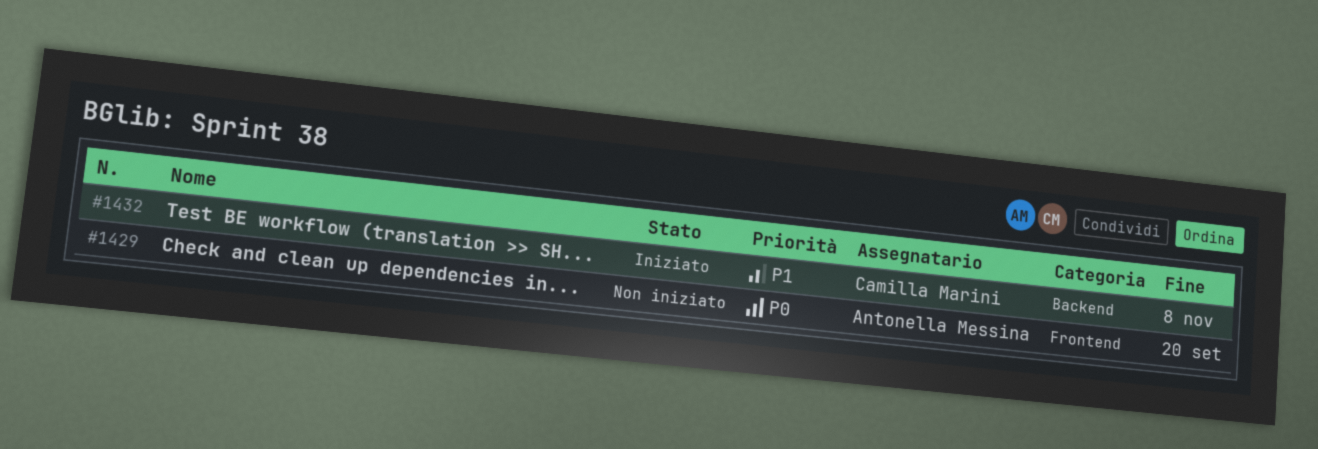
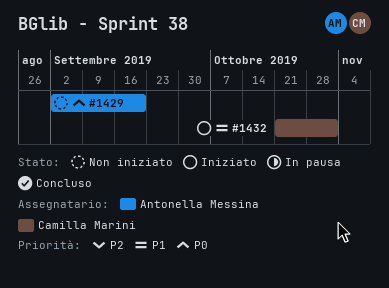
#1432, due: Nov 8 -> Nov 1

